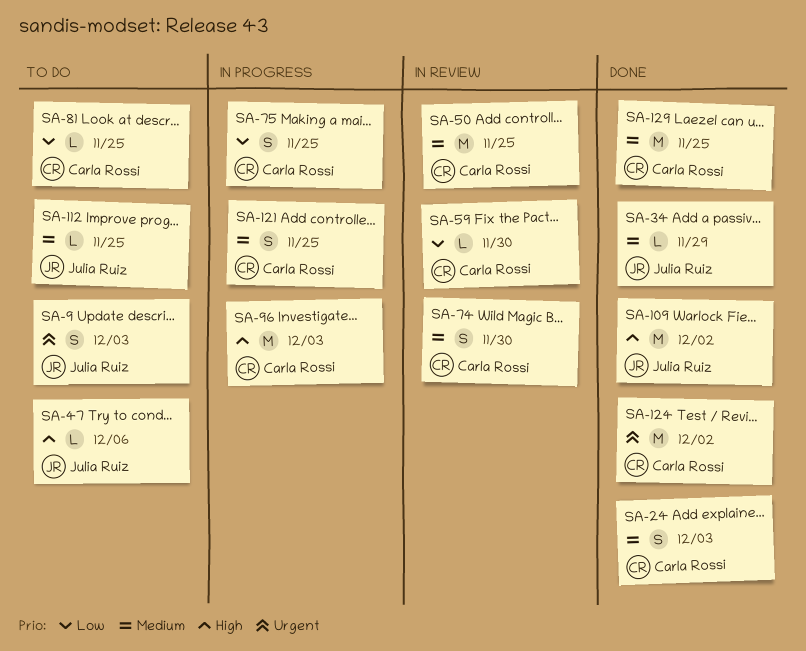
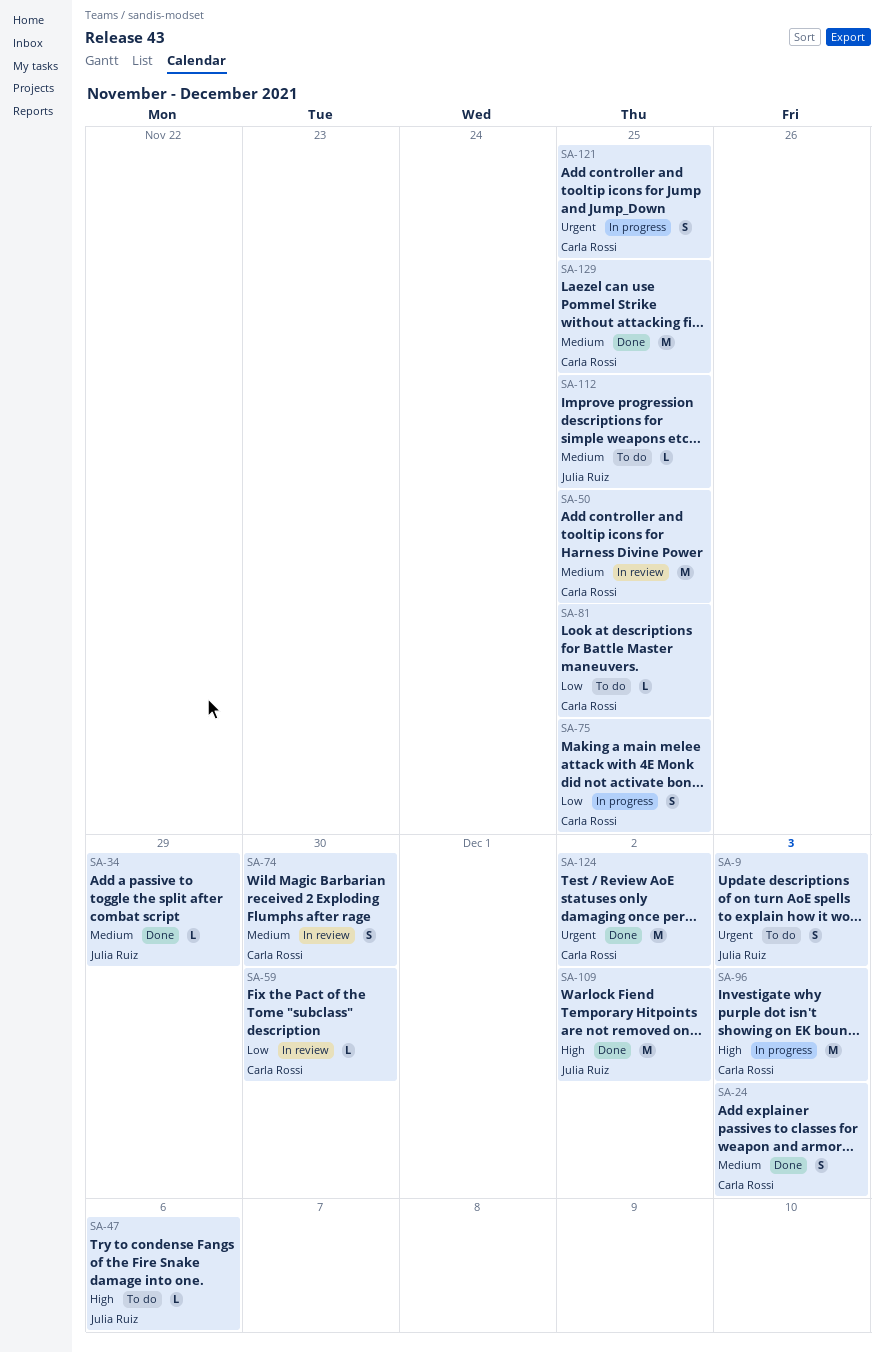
SA-121, priority: Medium -> Urgent

